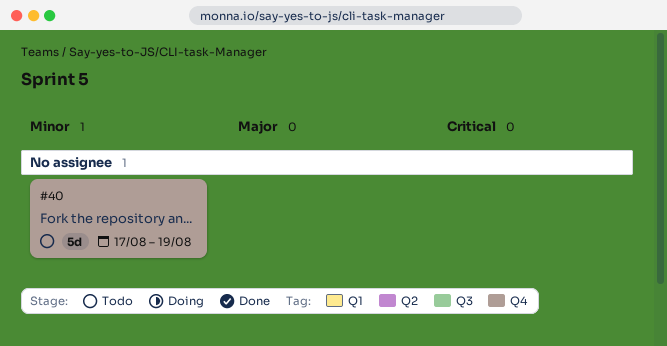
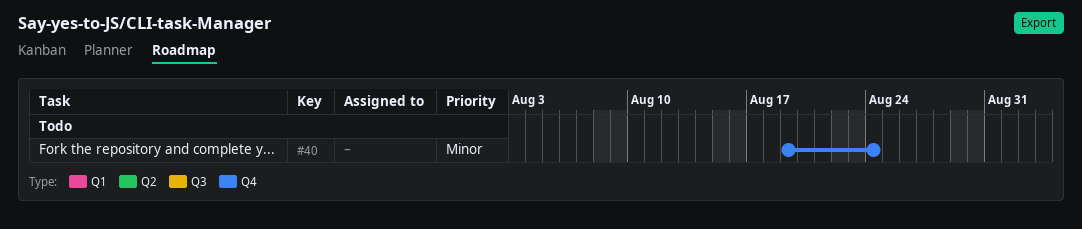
#40, start: Aug 17 -> Aug 19
#40, due: Aug 19 -> Aug 24

